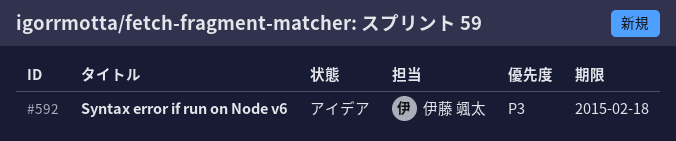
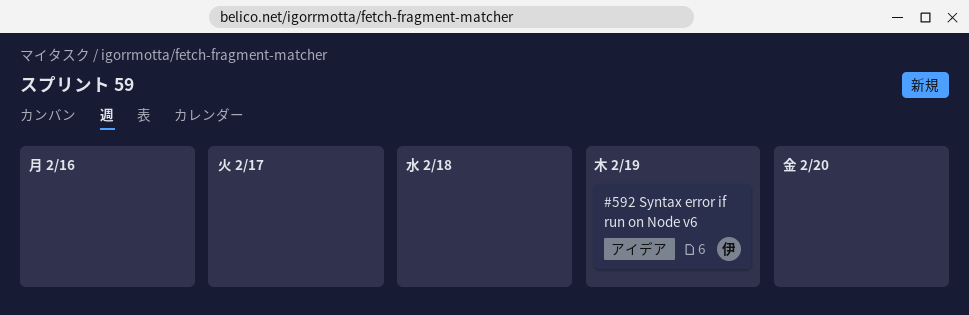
#592, due: Feb 18 -> Feb 19

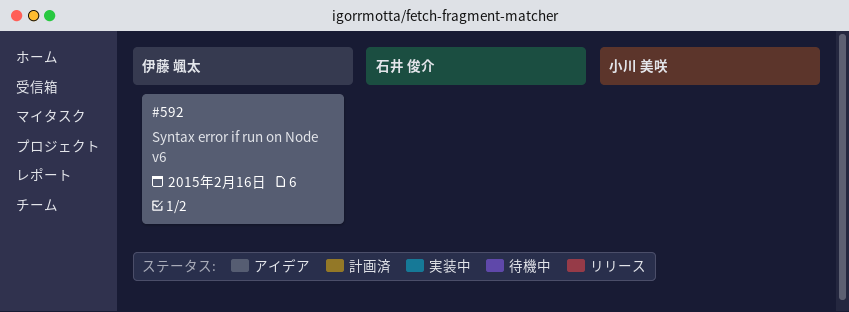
#592, due: Feb 19 -> Feb 16

